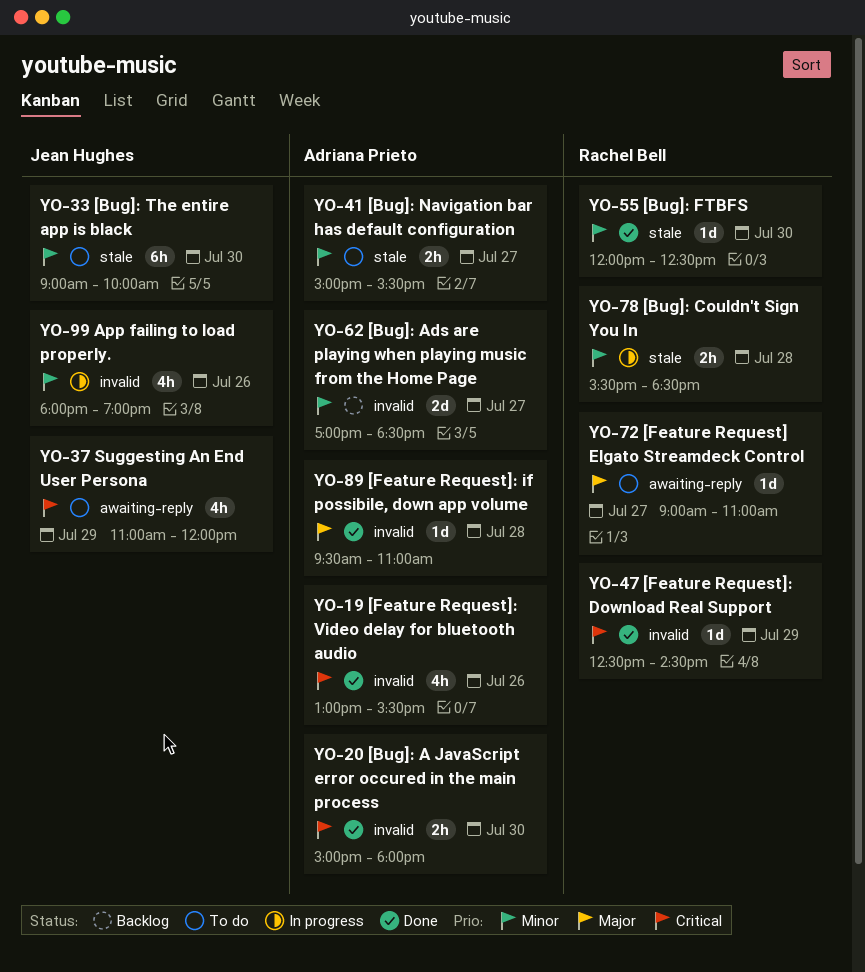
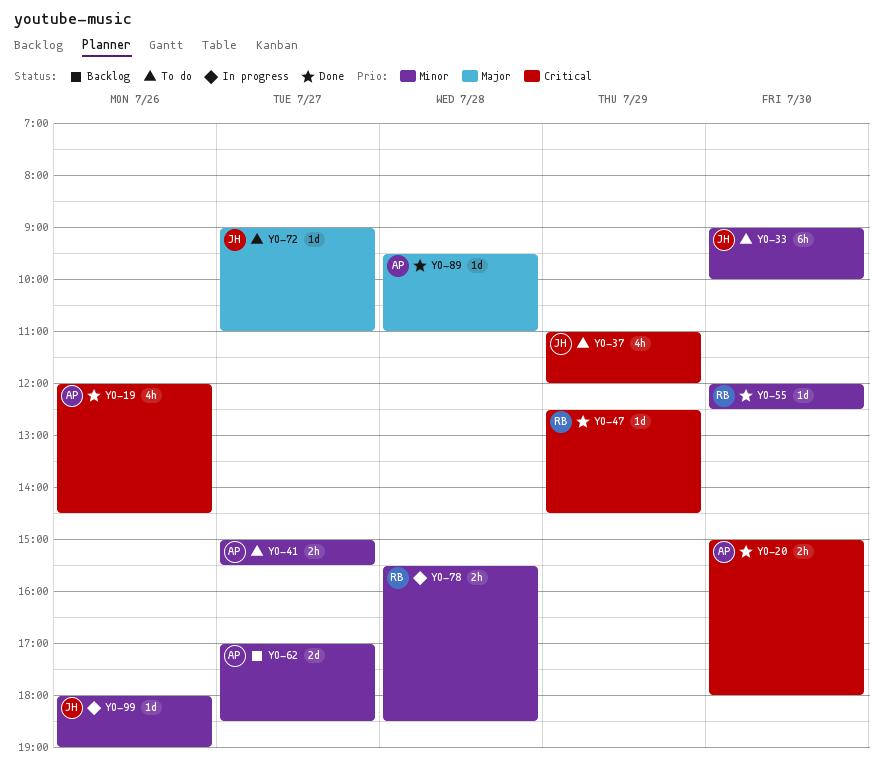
YO-19, begins: 13:00 -> 12:00
YO-19, ends: 15:30 -> 14:30
YO-72, owner: Rachel Bell -> Jean Hughes
YO-99, estimate: 4h -> 1d

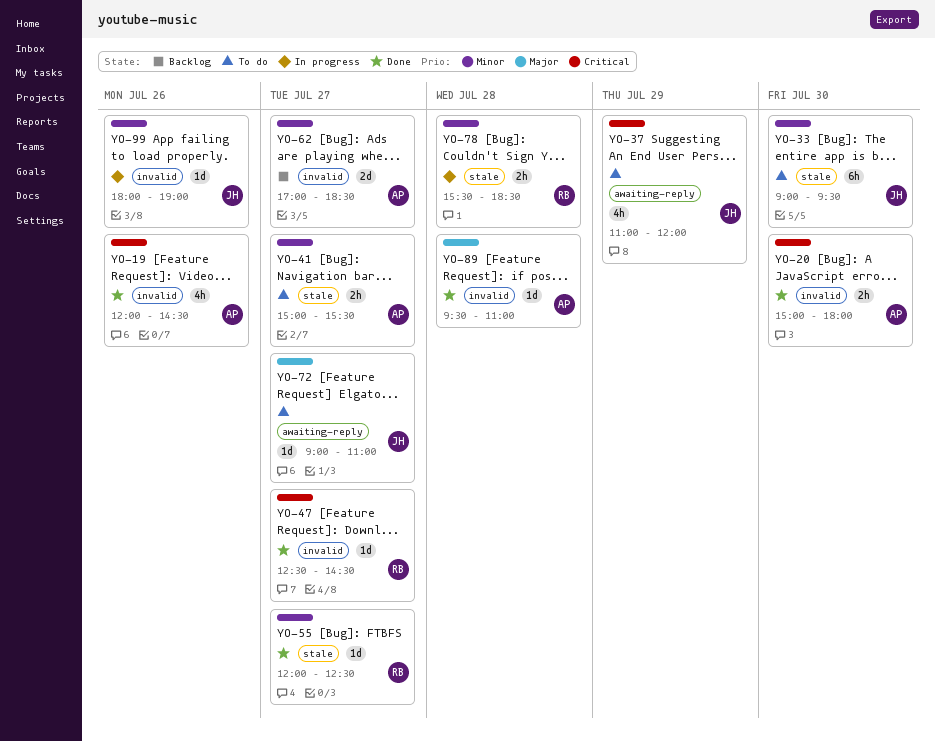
YO-33, ends: 10:00 -> 09:30
YO-47, day: Jul 29 -> Jul 27
YO-55, day: Jul 30 -> Jul 27

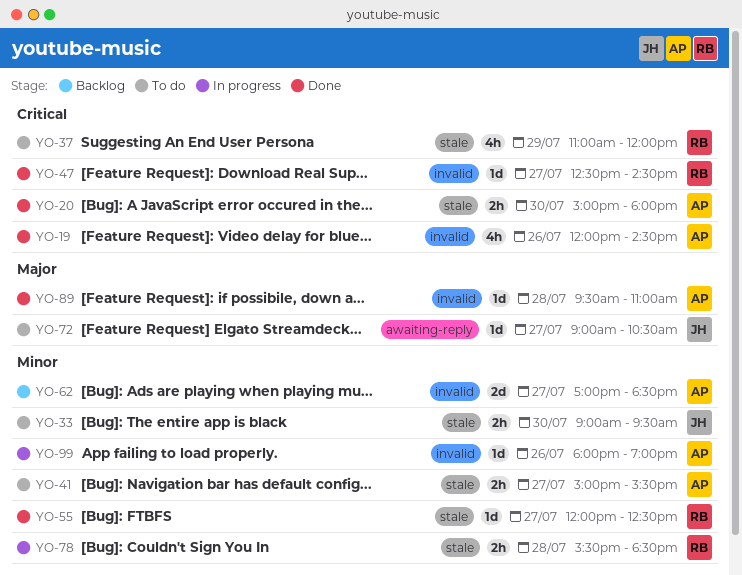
YO-20, label: invalid -> stale
YO-33, estimate: 6h -> 2h
YO-37, owner: JH -> RB
YO-37, label: awaiting-reply -> stale
YO-72, ends: 11:00 -> 10:30
YO-99, owner: JH -> AP

